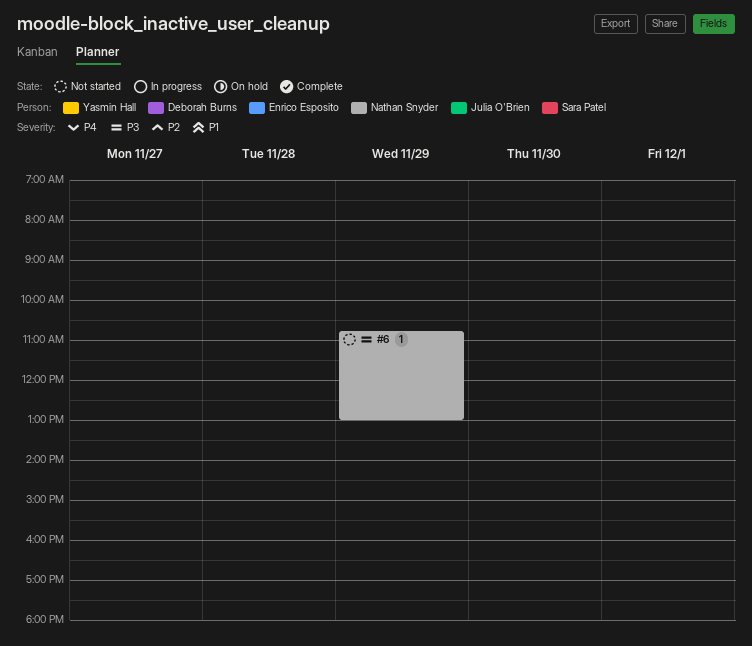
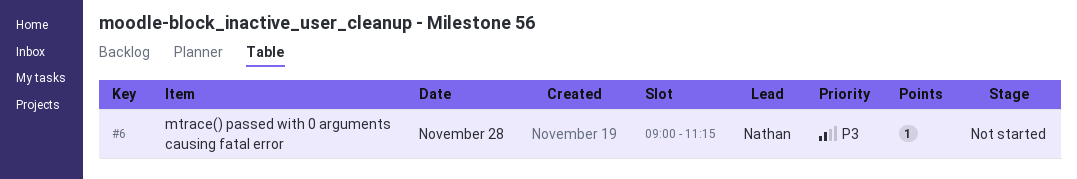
#6, day: Nov 29 -> Nov 28
#6, begins: 10:45 -> 09:00
#6, ends: 13:00 -> 11:15

